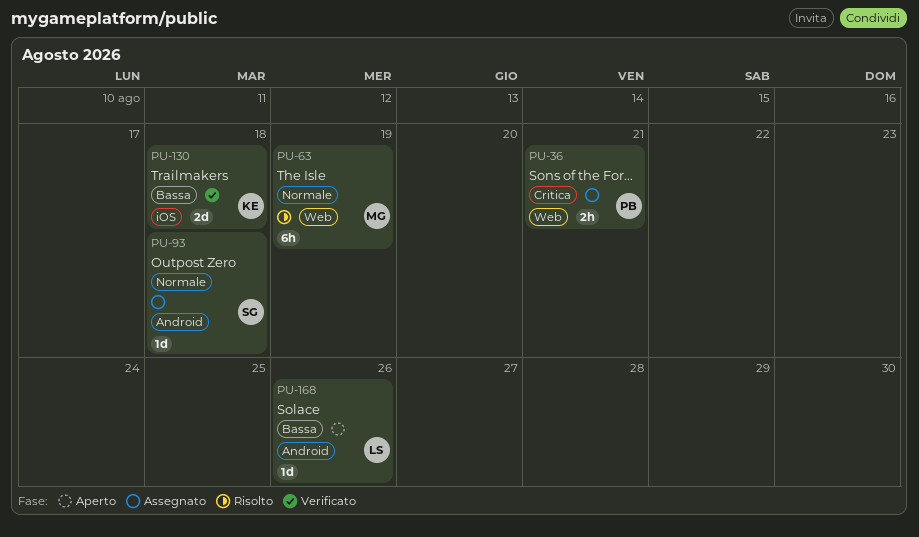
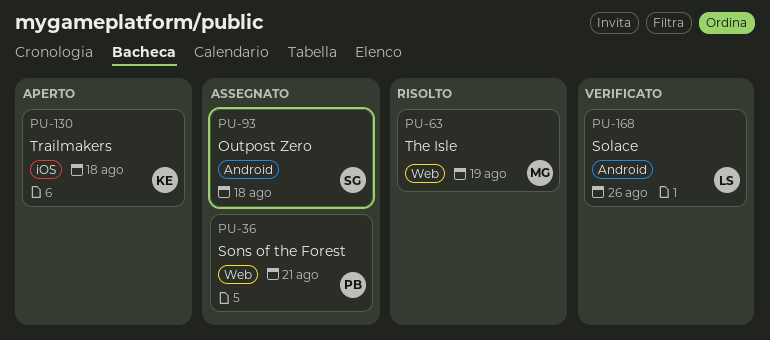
PU-130, status: Verificato -> Aperto
PU-168, status: Aperto -> Verificato

